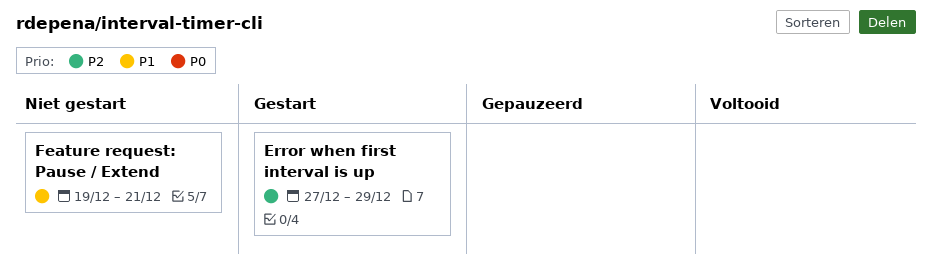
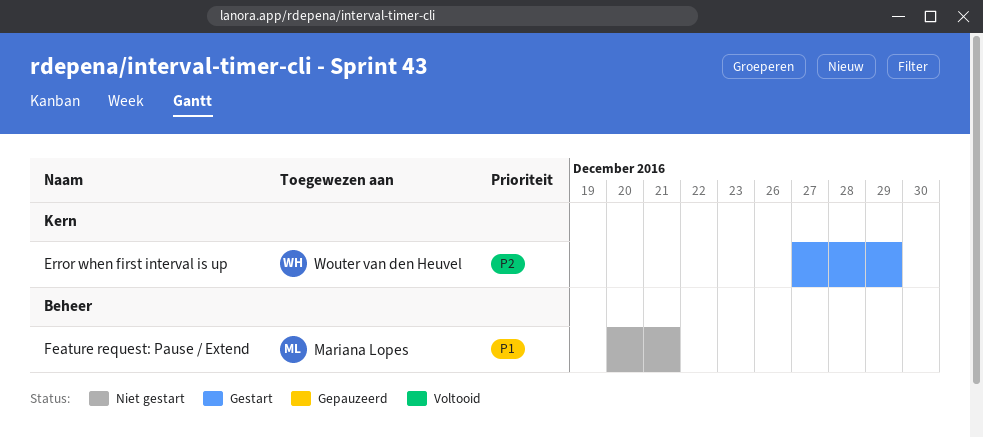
Feature request: Pause / Extend, start: Dec 19 -> Dec 20

